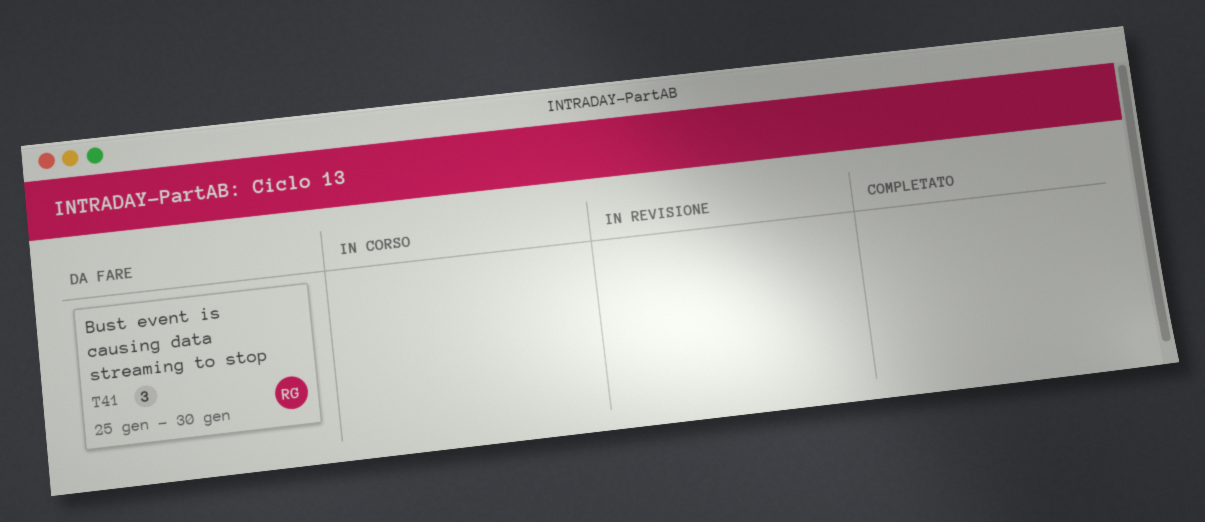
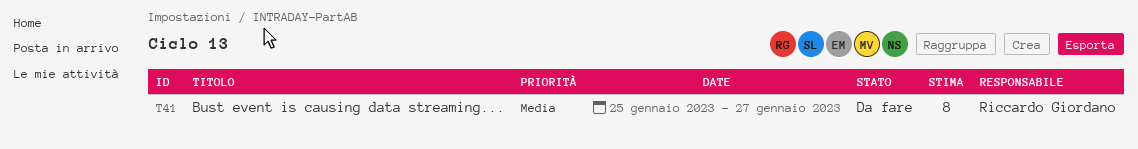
T41, estimate: 3 -> 8
T41, due: Jan 30 -> Jan 27

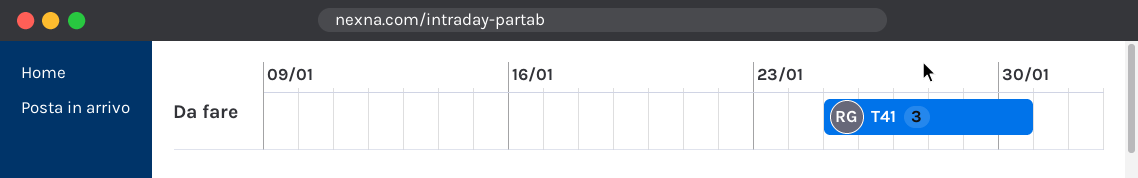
T41, estimate: 8 -> 3
T41, due: Jan 27 -> Jan 30

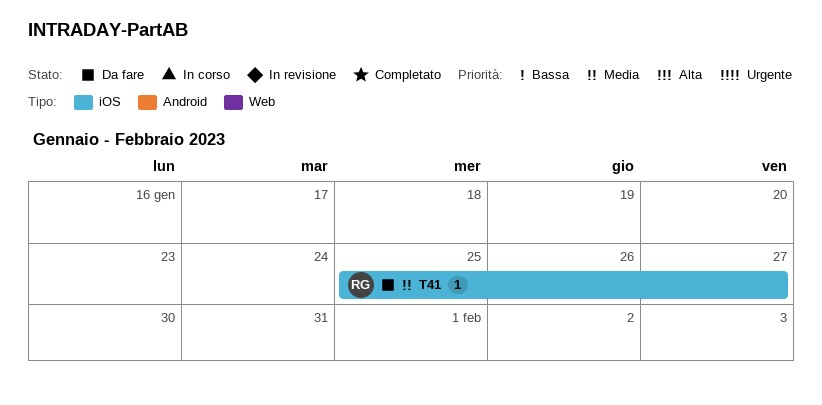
T41, estimate: 3 -> 1
T41, due: Jan 30 -> Jan 27

